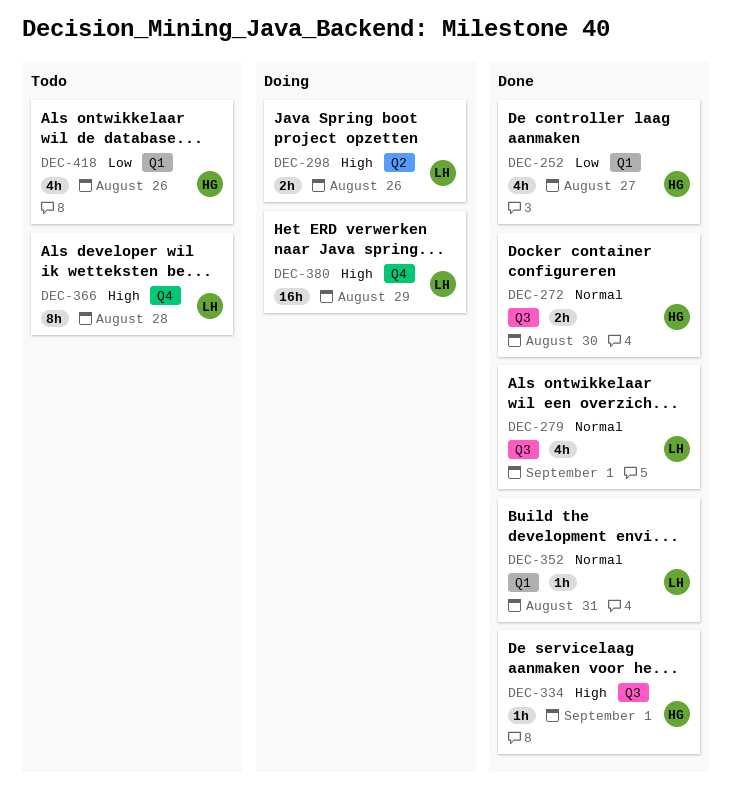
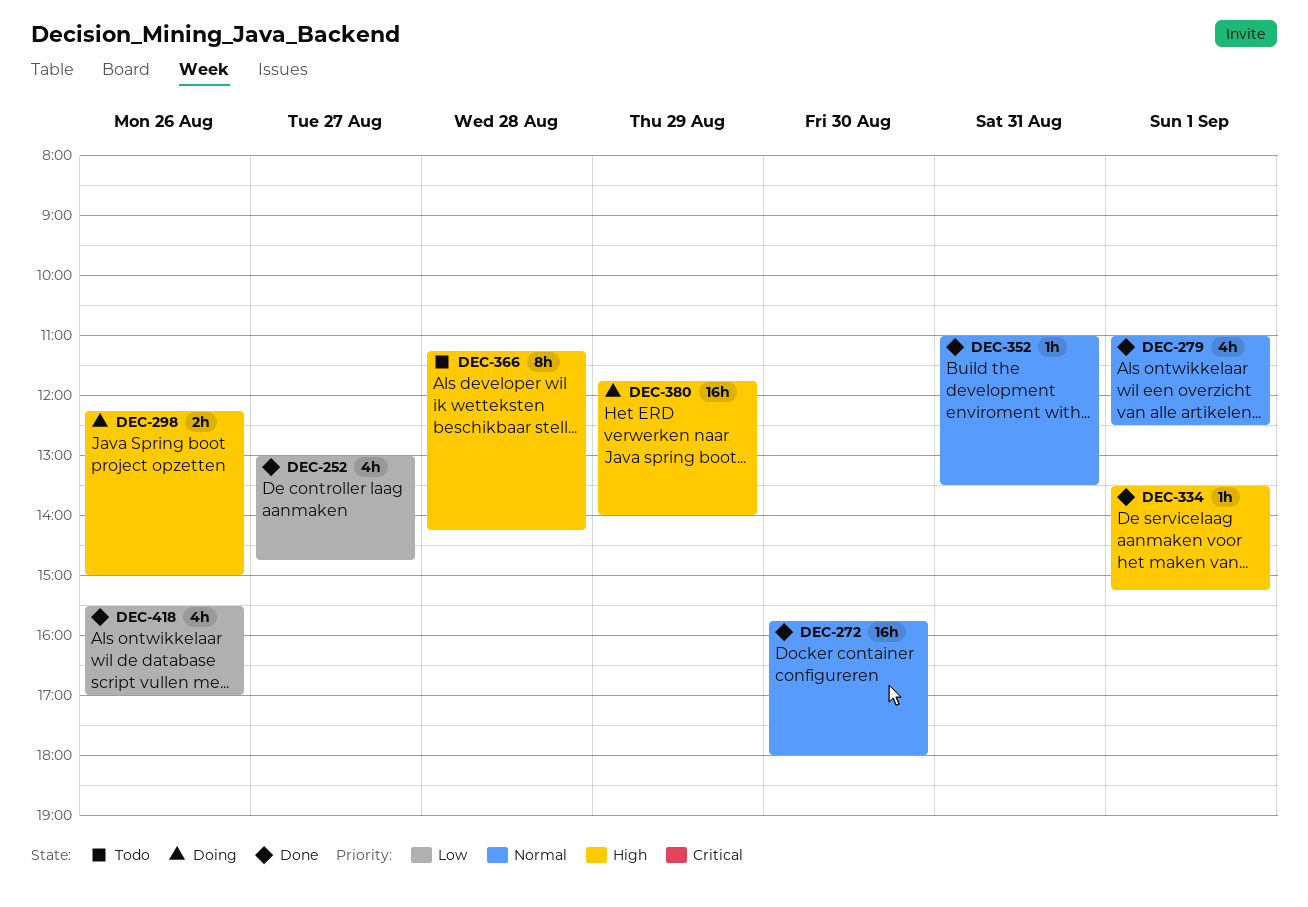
DEC-272, estimate: 2h -> 16h
DEC-418, status: Todo -> Done

